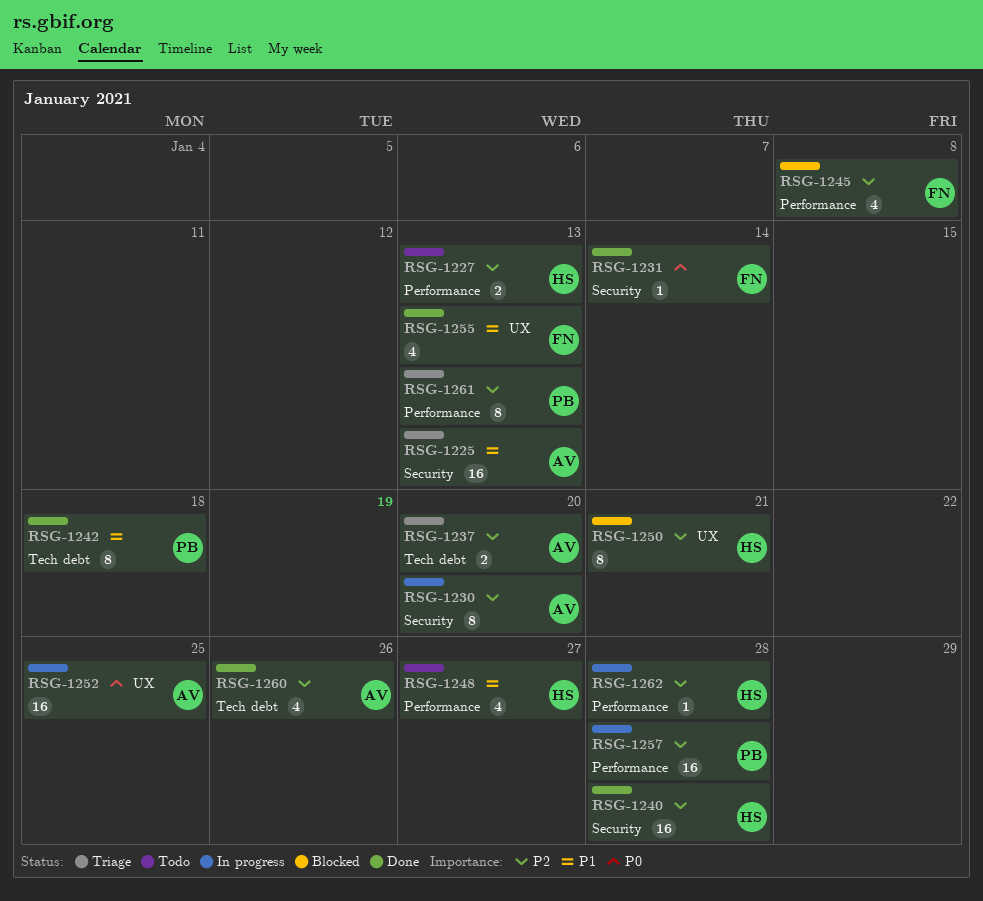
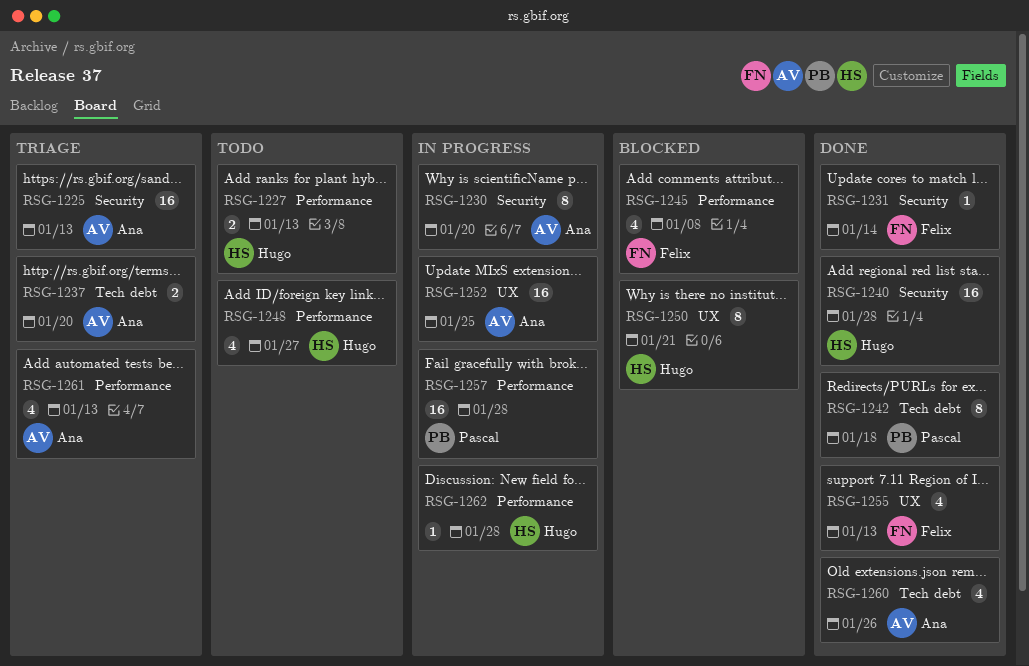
RSG-1261, owner: Pascal -> Ana
RSG-1261, estimate: 8 -> 4

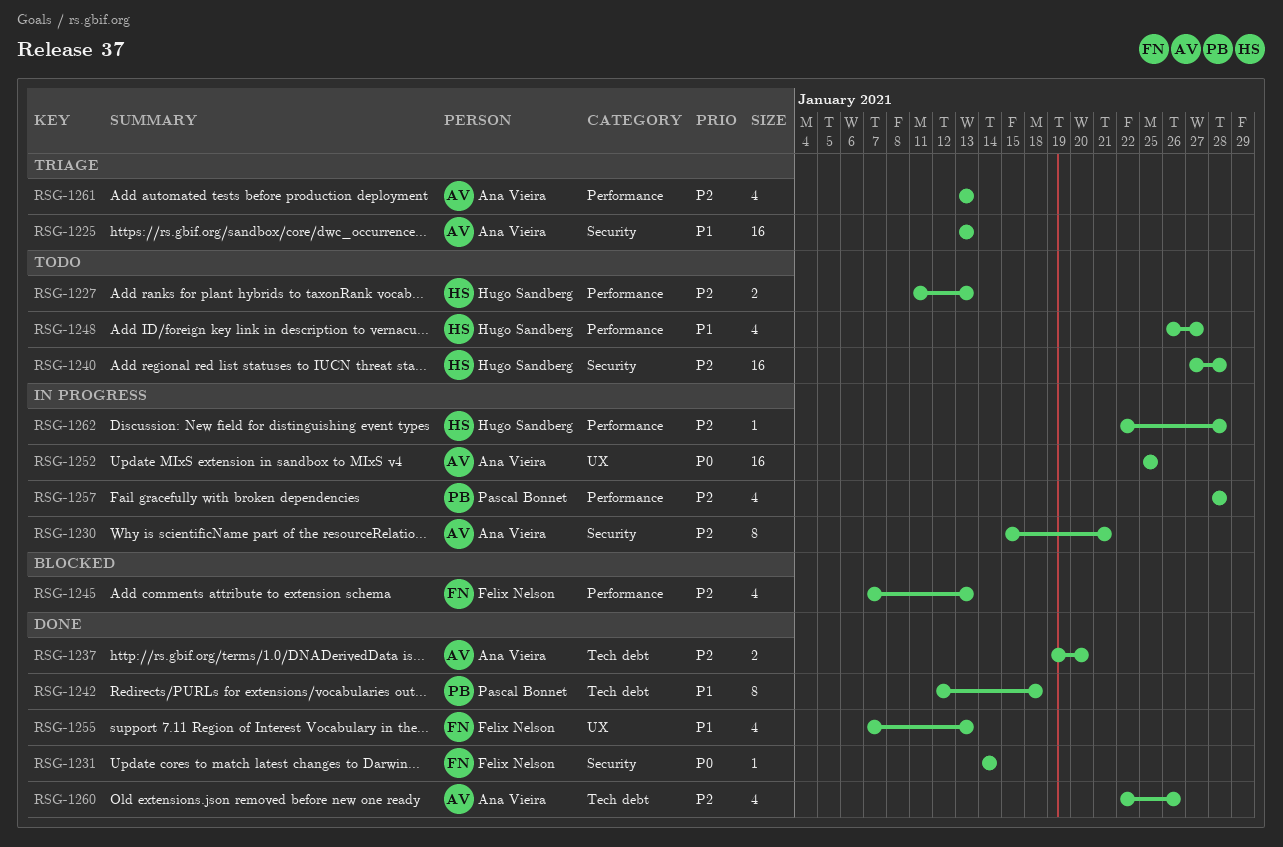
RSG-1230, due: Jan 20 -> Jan 21
RSG-1237, status: Triage -> Done
RSG-1240, status: Done -> Todo
RSG-1245, due: Jan 8 -> Jan 13
RSG-1250: present -> none
RSG-1257, estimate: 16 -> 4

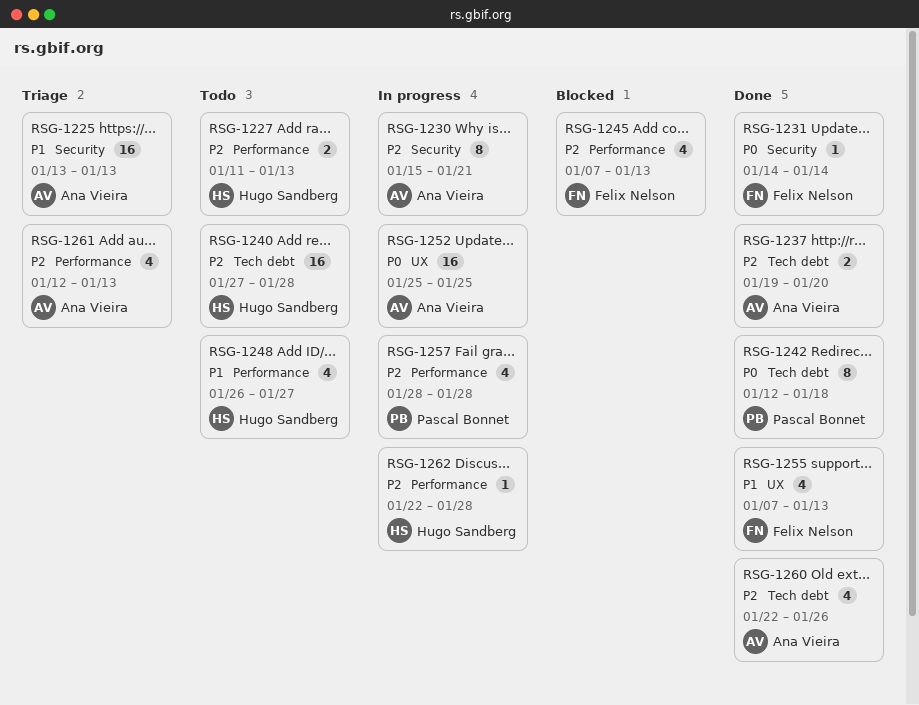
RSG-1240, label: Security -> Tech debt
RSG-1242, priority: P1 -> P0
RSG-1261, start: Jan 13 -> Jan 12

